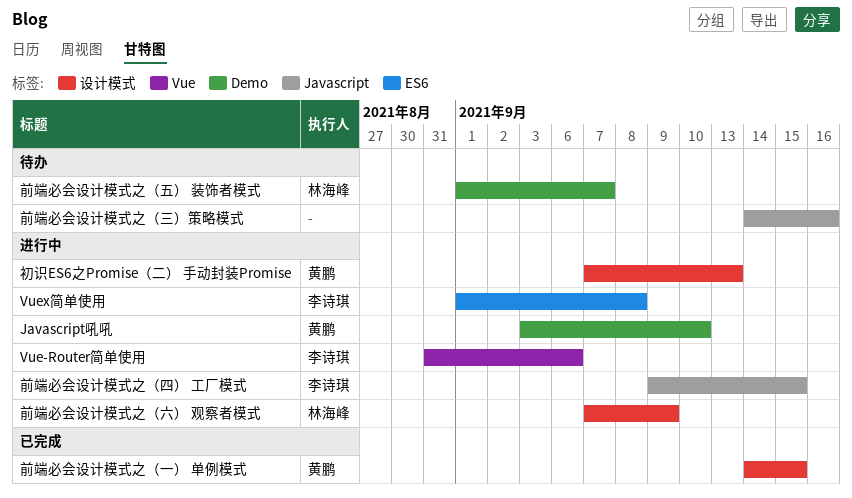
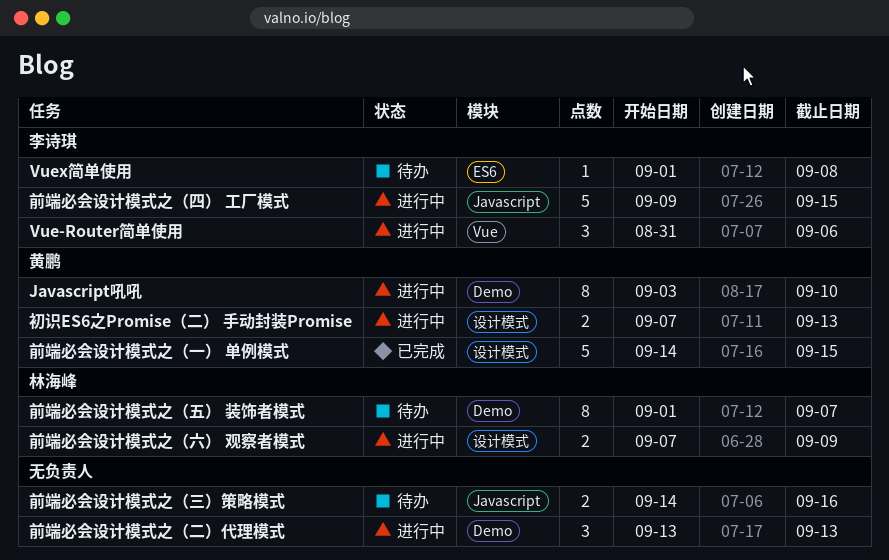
Vuex简单使用, status: 进行中 -> 待办
前端必会设计模式之（二）代理模式: none -> present

